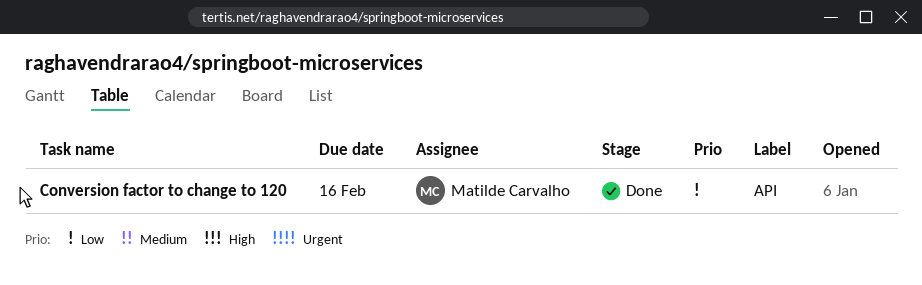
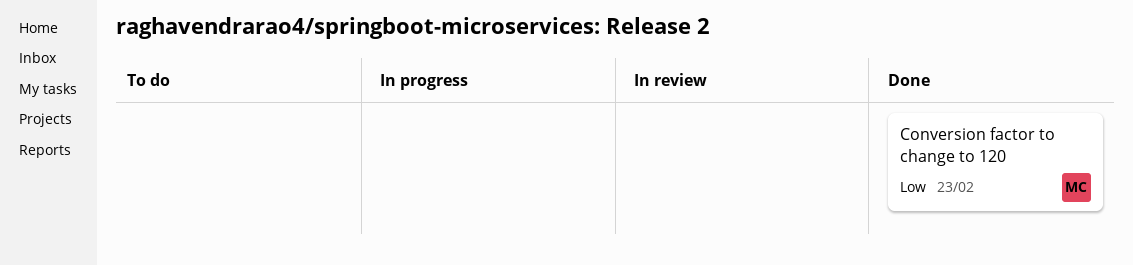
Conversion factor to change to 120, due: Feb 16 -> Feb 23

